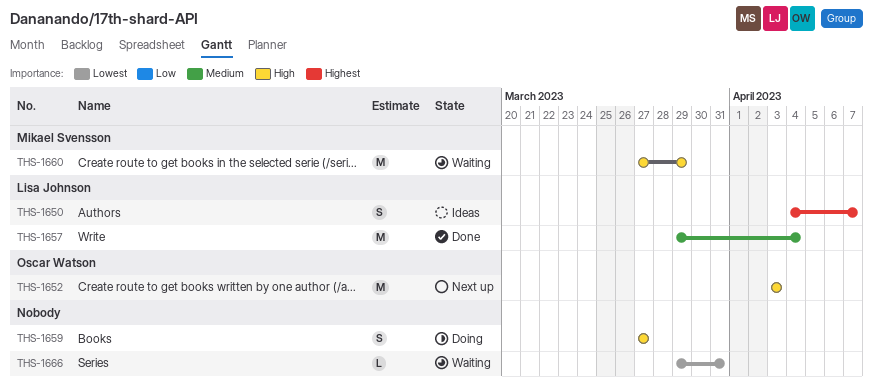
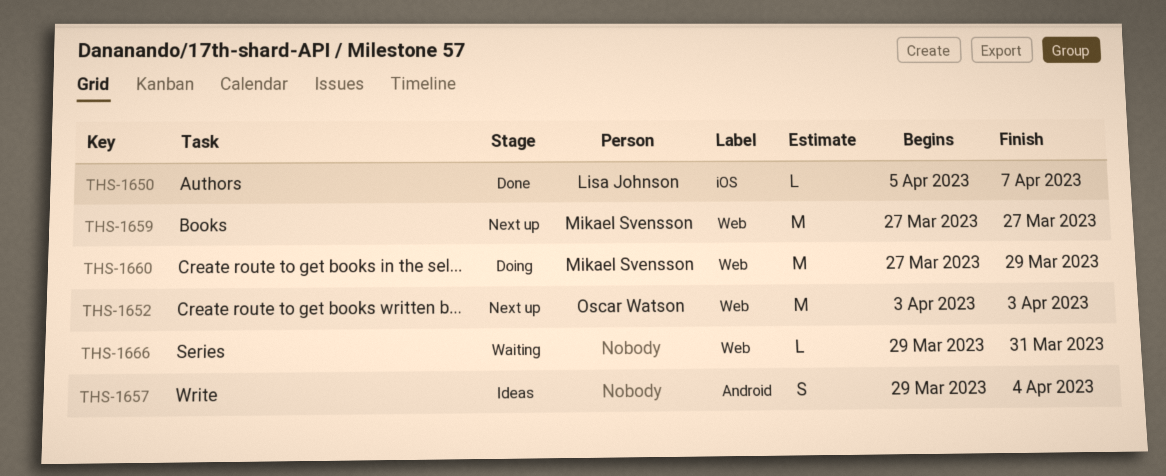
THS-1650, status: Ideas -> Done
THS-1650, estimate: S -> L
THS-1650, start: Apr 4 -> Apr 5
THS-1657, status: Done -> Ideas
THS-1657, owner: Lisa Johnson -> none
THS-1657, estimate: M -> S
THS-1659, status: Doing -> Next up
THS-1659, owner: none -> Mikael Svensson
THS-1659, estimate: S -> M
THS-1660, status: Waiting -> Doing

